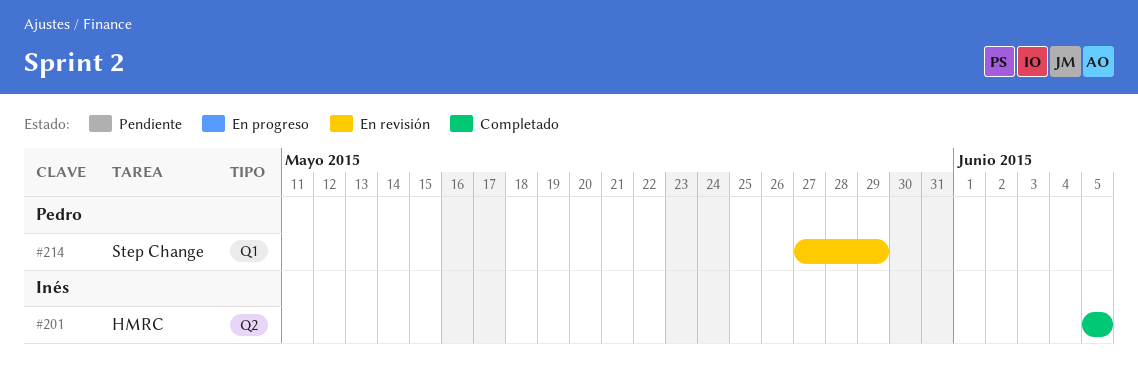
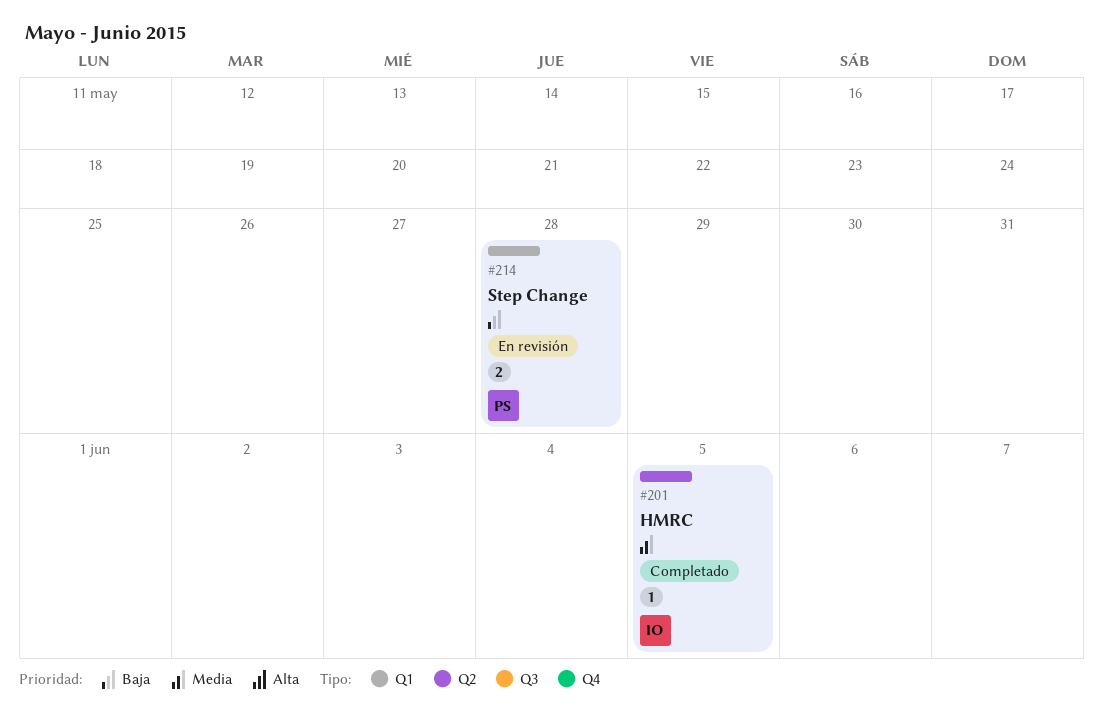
#214, due: May 29 -> May 28

